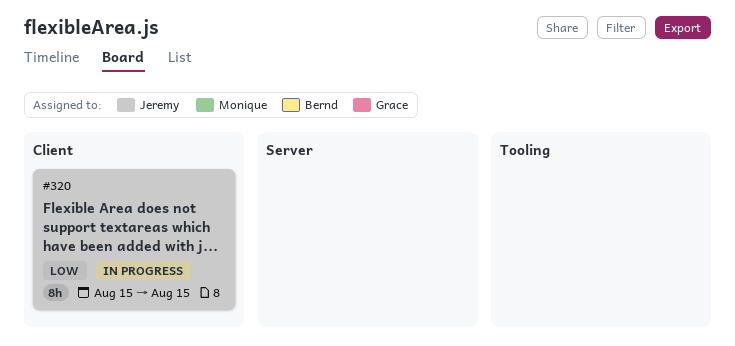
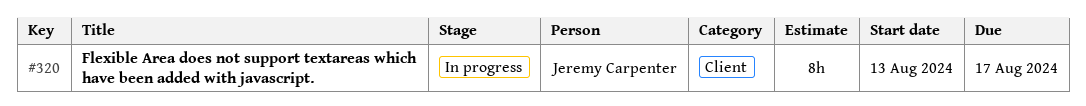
#320, start: Aug 15 -> Aug 13
#320, due: Aug 15 -> Aug 17

